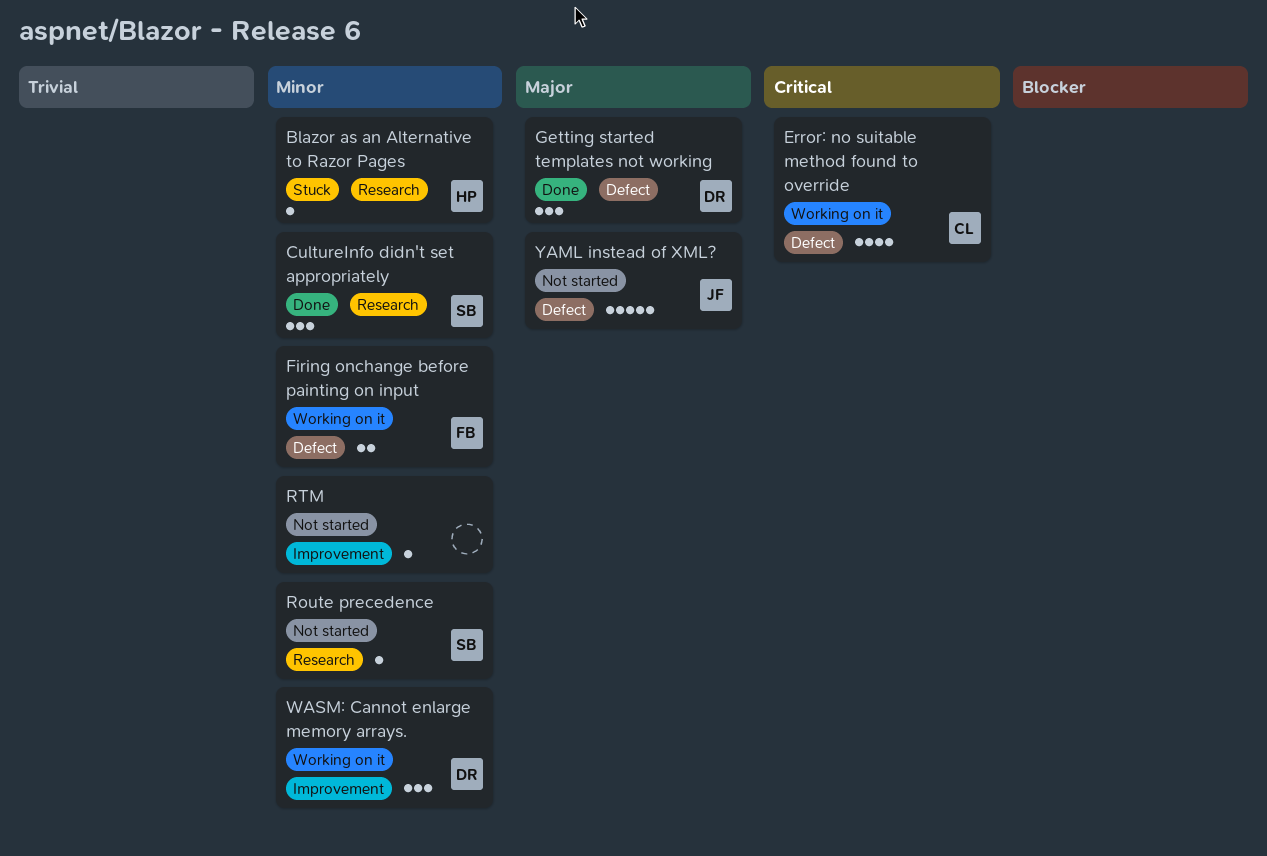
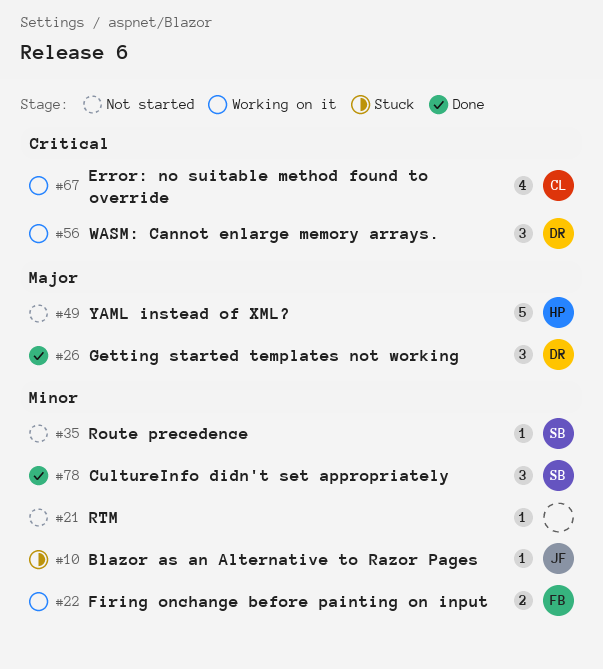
Blazor as an Alternative to Razor Pages, owner: HP -> JF
WASM: Cannot enlarge memory arrays., priority: Minor -> Critical
YAML instead of XML?, owner: JF -> HP

